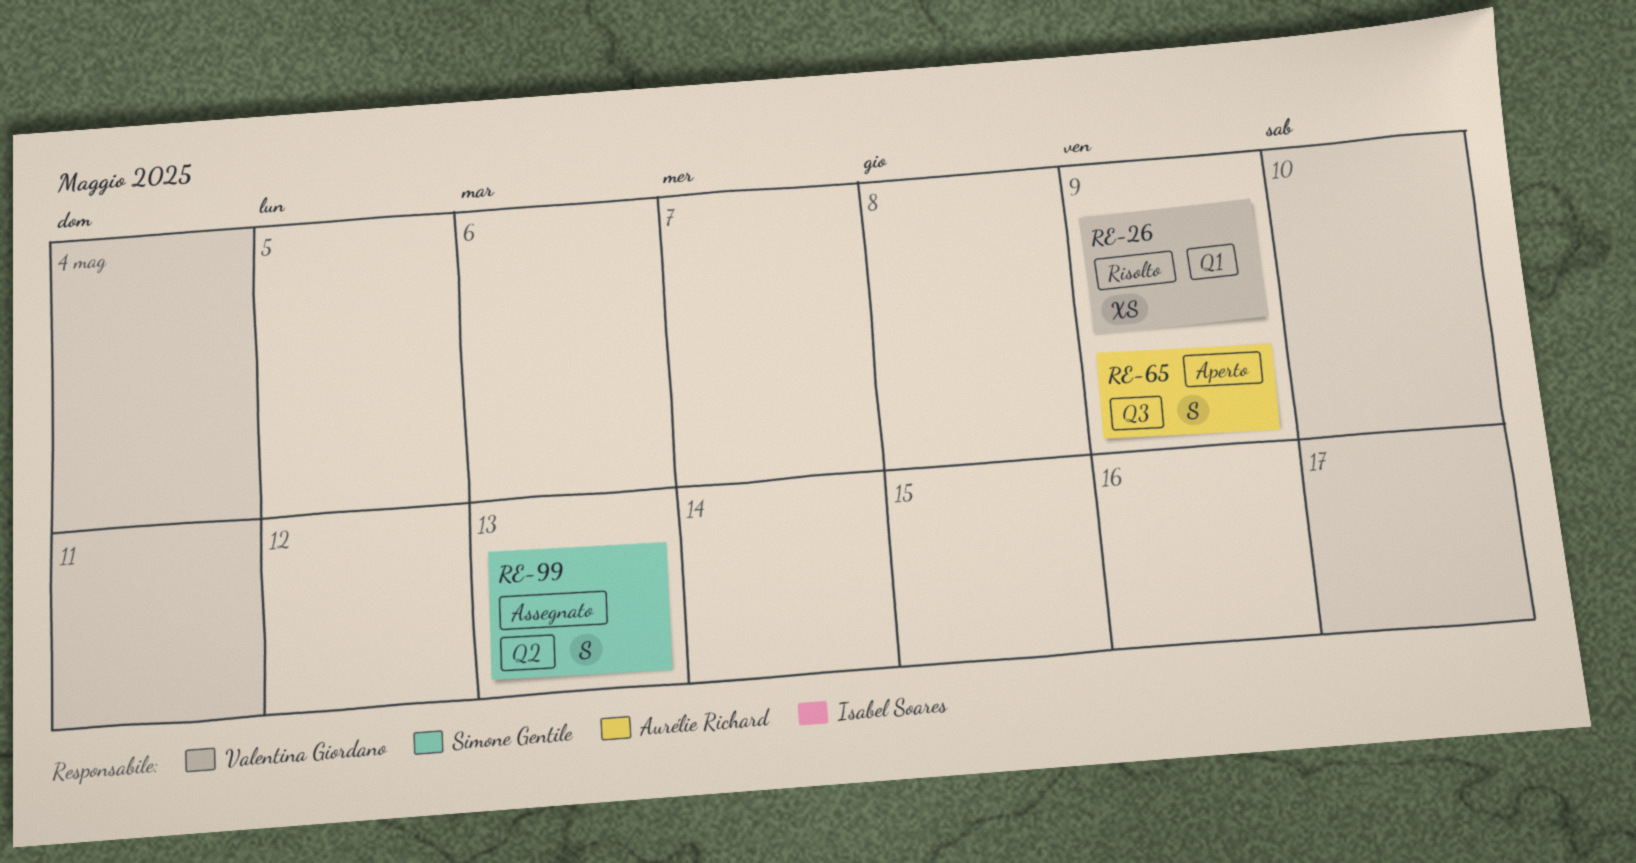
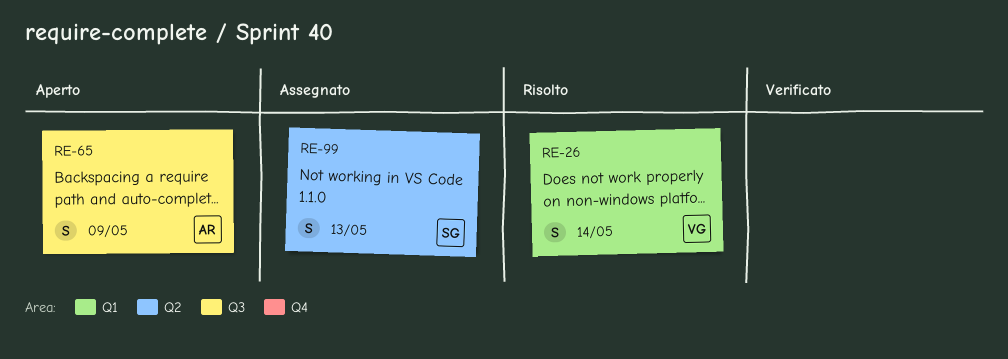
RE-26, estimate: XS -> S
RE-26, due: May 9 -> May 14

